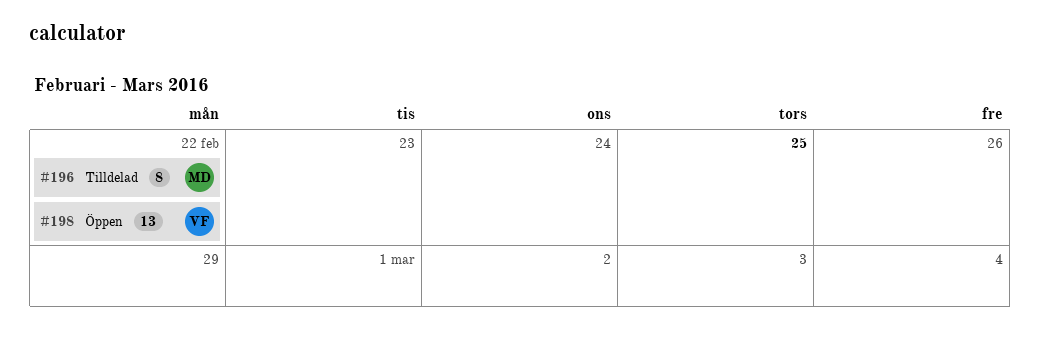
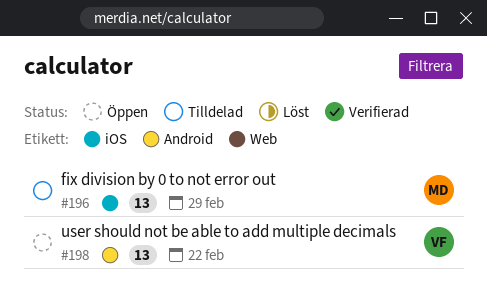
#196, estimate: 8 -> 13
#196, due: Feb 22 -> Feb 29

